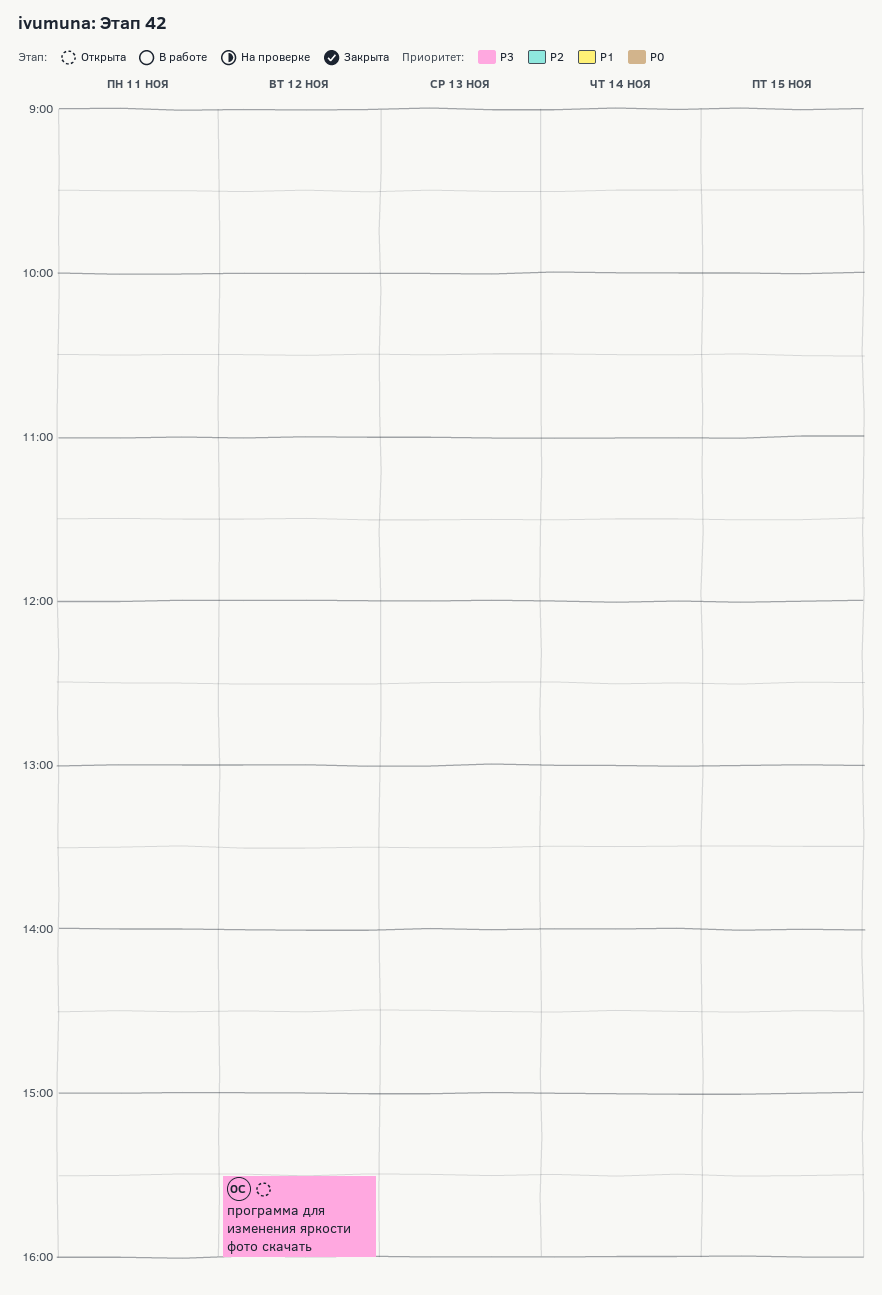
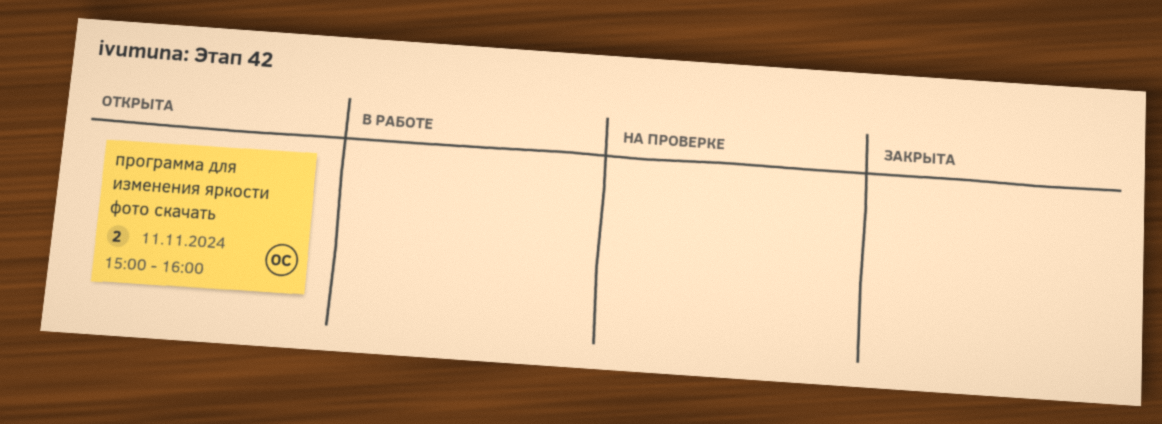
программа для изменения яркости фото скачать, day: Nov 12 -> Nov 11
программа для изменения яркости фото скачать, begins: 15:30 -> 15:00

